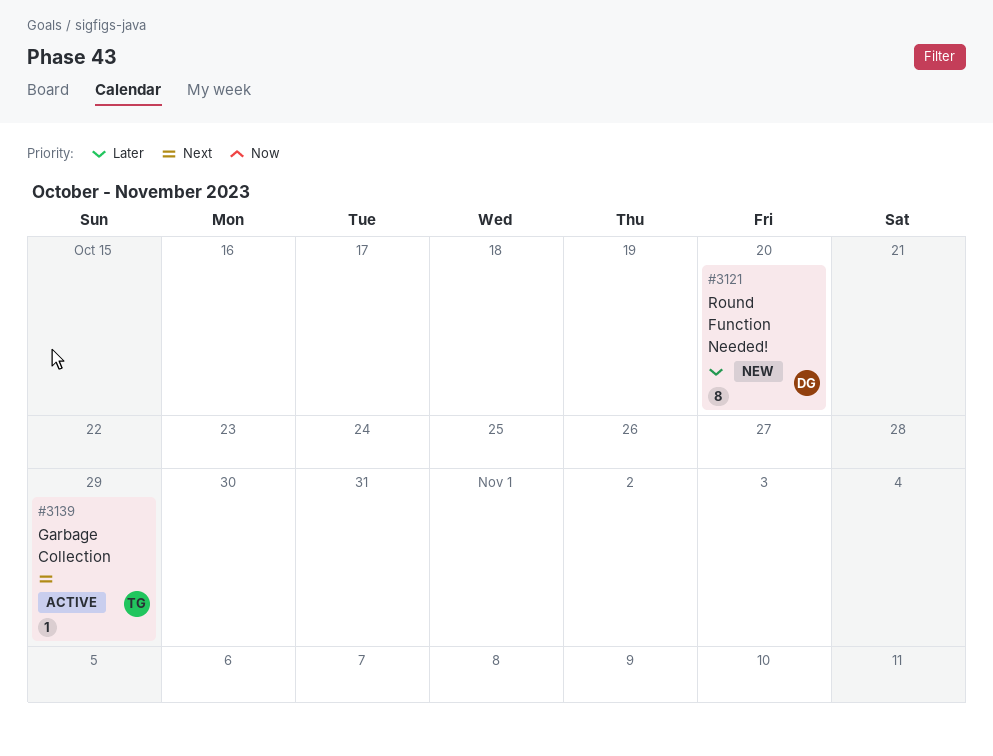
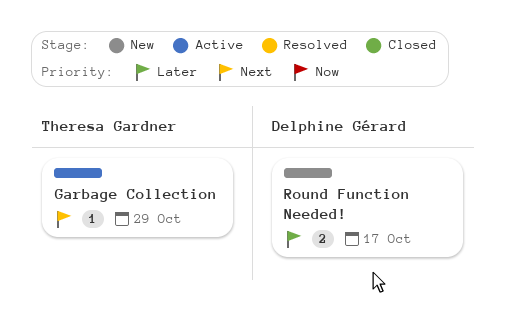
Round Function Needed!, estimate: 8 -> 2
Round Function Needed!, due: Oct 20 -> Oct 17

